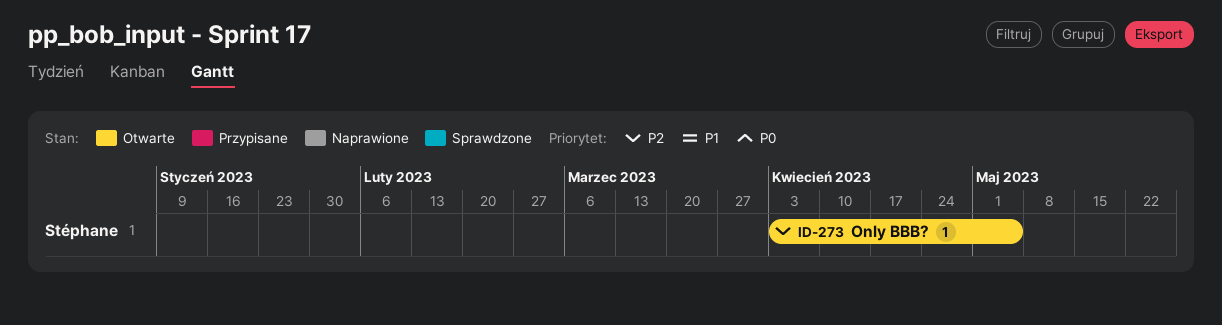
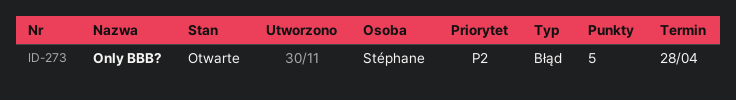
ID-273, estimate: 1 -> 5
ID-273, due: May 5 -> Apr 28

